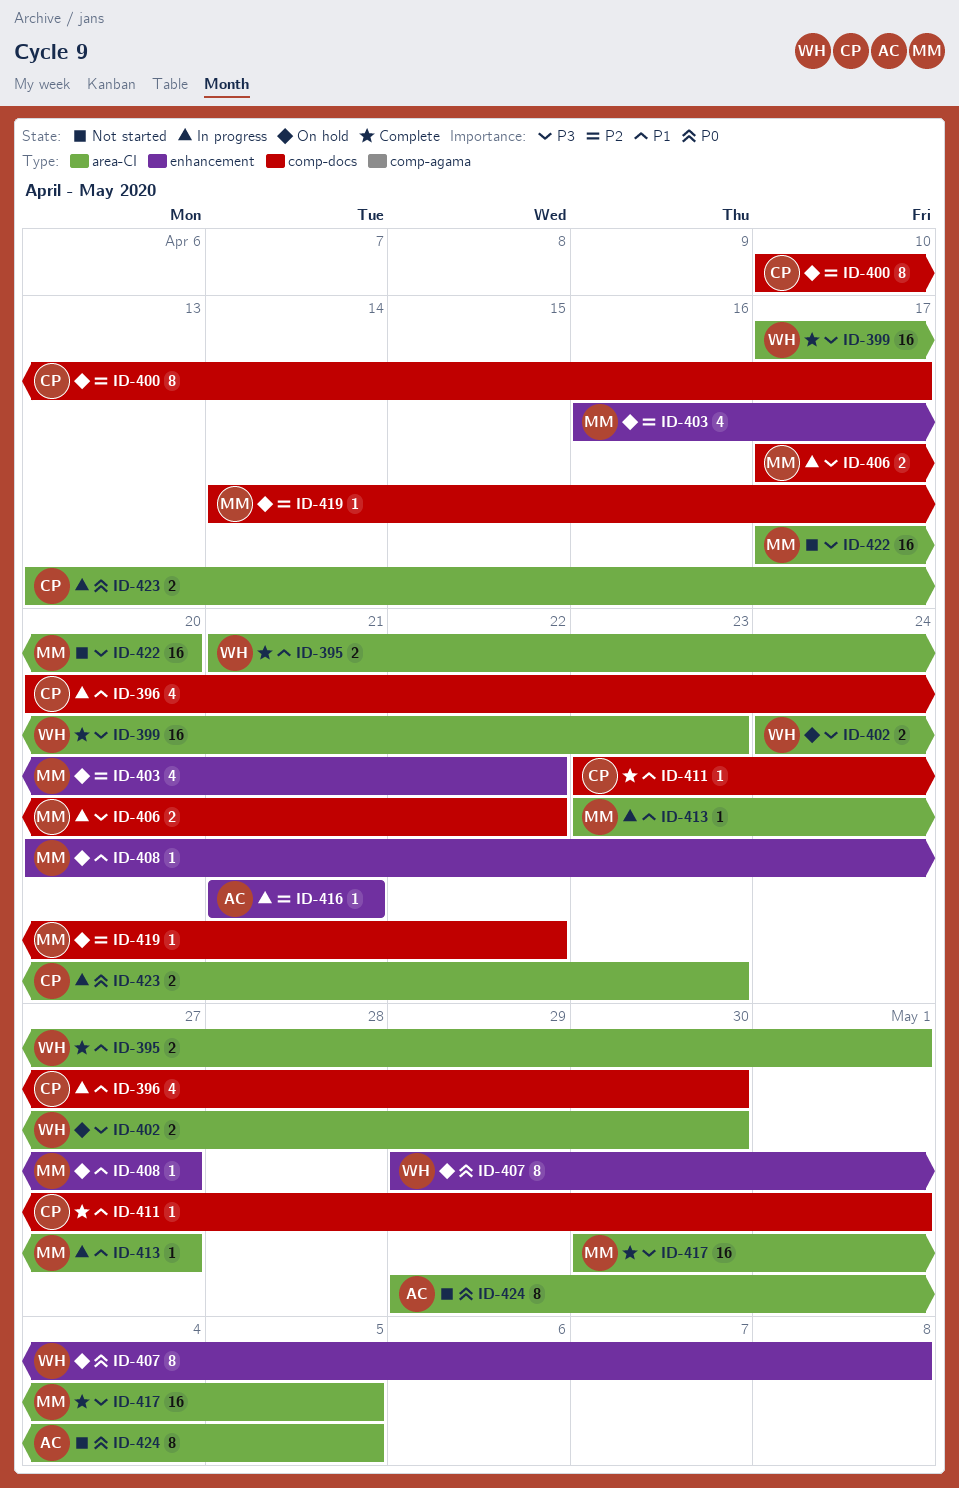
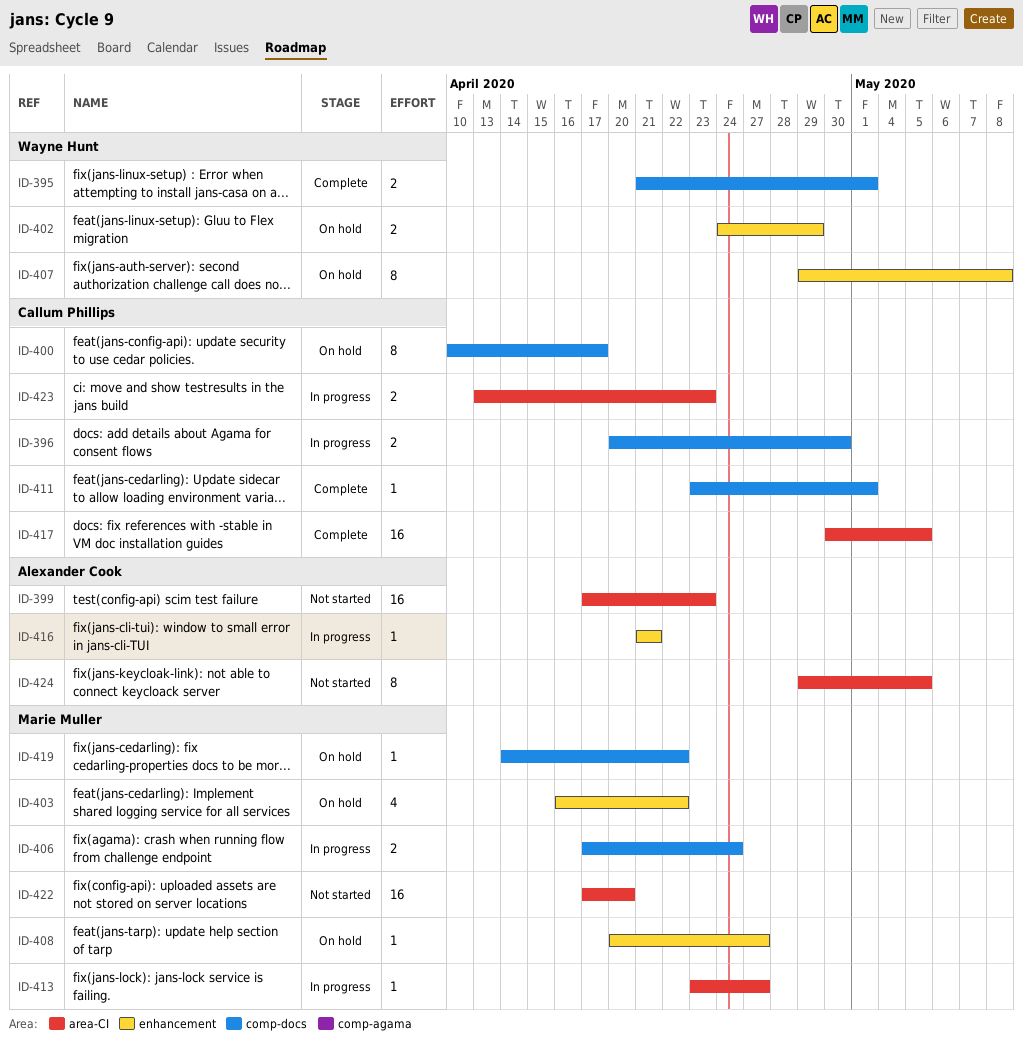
ID-395, label: area-CI -> comp-docs
ID-396, estimate: 4 -> 2
ID-399, status: Complete -> Not started
ID-399, owner: Wayne Hunt -> Alexander Cook
ID-402, label: area-CI -> enhancement
ID-402, due: Apr 30 -> Apr 29
ID-406, due: Apr 22 -> Apr 24
ID-417, owner: Marie Muller -> Callum Phillips

